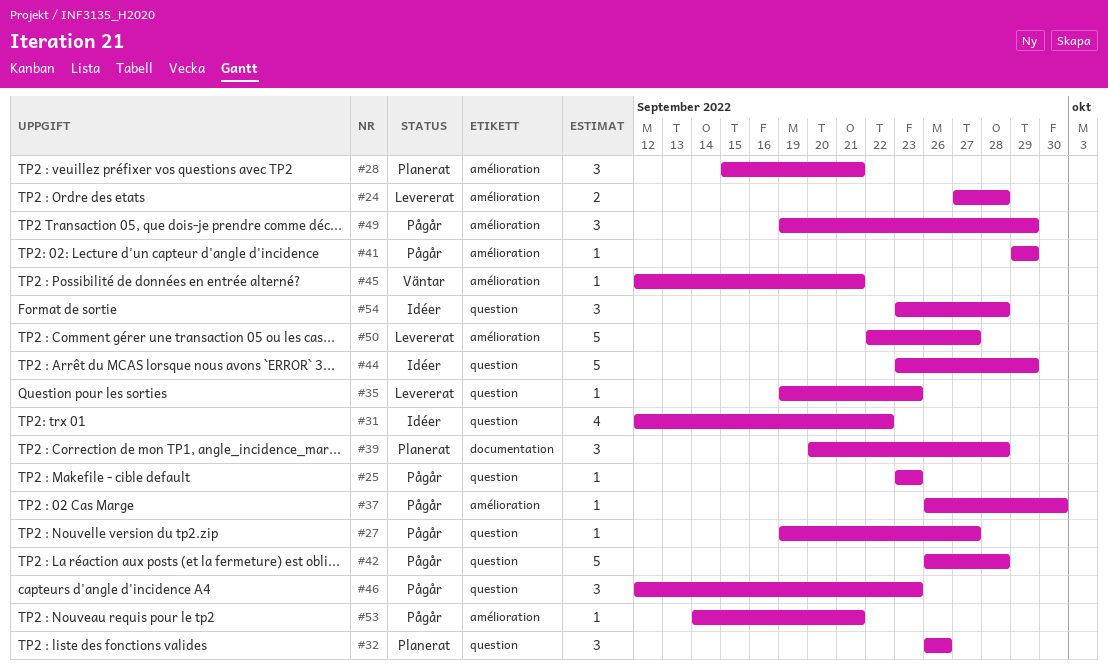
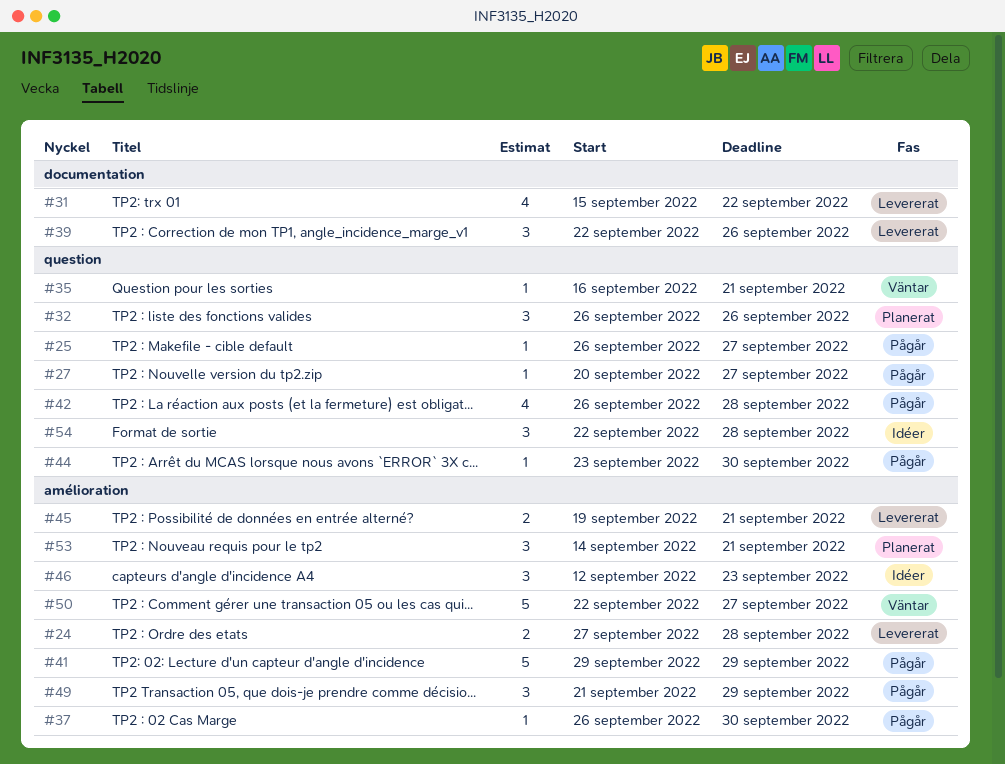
#25, start: Sep 23 -> Sep 26
#25, due: Sep 23 -> Sep 27
#27, start: Sep 19 -> Sep 20
#28: present -> none
#31, status: Idéer -> Levererat
#31, label: question -> documentation
#31, start: Sep 12 -> Sep 15
#35, status: Levererat -> Väntar
#35, start: Sep 19 -> Sep 16
#35, due: Sep 23 -> Sep 21
#39, status: Planerat -> Levererat
#39, start: Sep 20 -> Sep 22
#39, due: Sep 28 -> Sep 26
#41, estimate: 1 -> 5
#42, estimate: 5 -> 4
#44, status: Idéer -> Pågår
#44, estimate: 5 -> 1
#44, due: Sep 29 -> Sep 30
#45, status: Väntar -> Levererat
#45, estimate: 1 -> 2
#45, start: Sep 12 -> Sep 19
#46, status: Pågår -> Idéer
#46, label: question -> amélioration
#49, start: Sep 19 -> Sep 21
#50, status: Levererat -> Väntar
#53, status: Pågår -> Planerat
#53, estimate: 1 -> 3
#54, start: Sep 23 -> Sep 22

